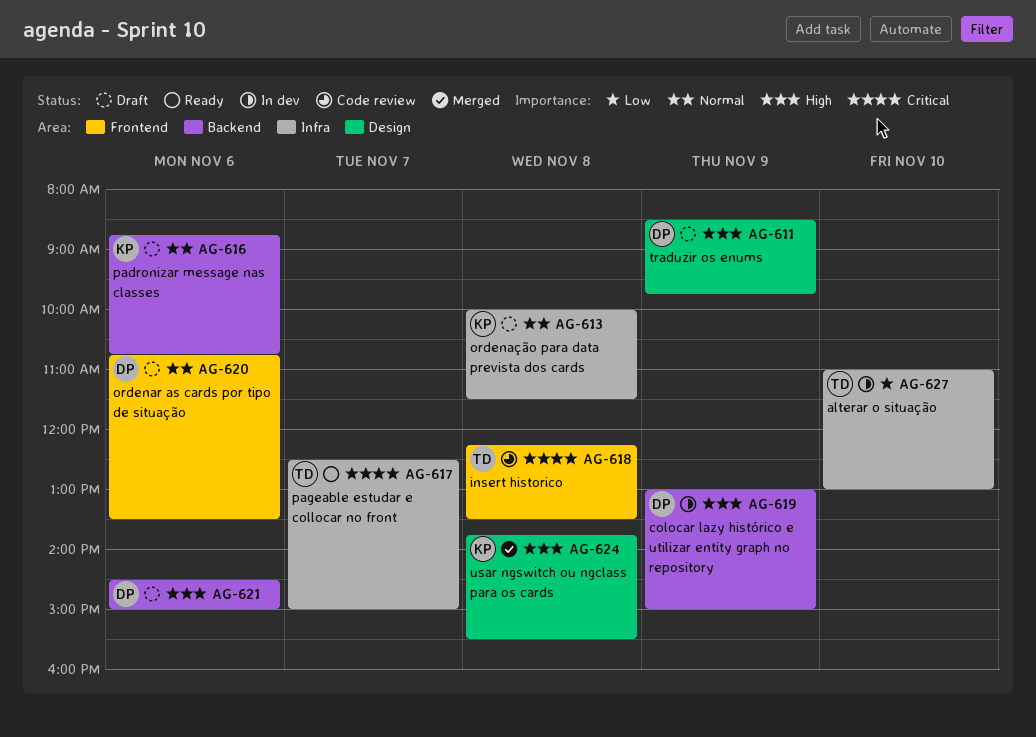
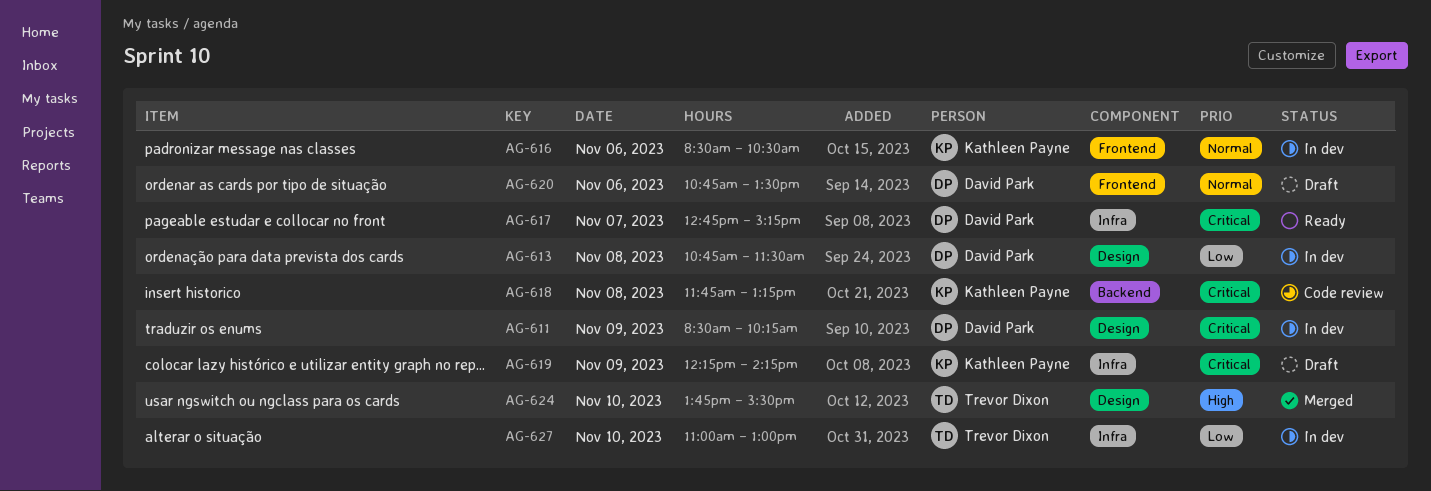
AG-611, status: Draft -> In dev
AG-611, priority: High -> Critical
AG-611, ends: 09:45 -> 10:15
AG-613, status: Draft -> In dev
AG-613, owner: Kathleen Payne -> David Park
AG-613, priority: Normal -> Low
AG-613, label: Infra -> Design
AG-613, begins: 10:00 -> 10:45
AG-616, status: Draft -> In dev
AG-616, label: Backend -> Frontend
AG-616, begins: 08:45 -> 08:30
AG-616, ends: 10:45 -> 10:30
AG-617, owner: Trevor Dixon -> David Park
AG-617, begins: 12:30 -> 12:45
AG-617, ends: 15:00 -> 15:15
AG-618, owner: Trevor Dixon -> Kathleen Payne
AG-618, label: Frontend -> Backend
AG-618, begins: 12:15 -> 11:45
AG-618, ends: 13:30 -> 13:15
AG-619, status: In dev -> Draft
AG-619, owner: David Park -> Kathleen Payne
AG-619, priority: High -> Critical
AG-619, label: Backend -> Infra
AG-619, begins: 13:00 -> 12:15
AG-619, ends: 15:00 -> 14:15
AG-621: present -> none
AG-624, owner: Kathleen Payne -> Trevor Dixon
AG-624, day: Nov 8 -> Nov 10

